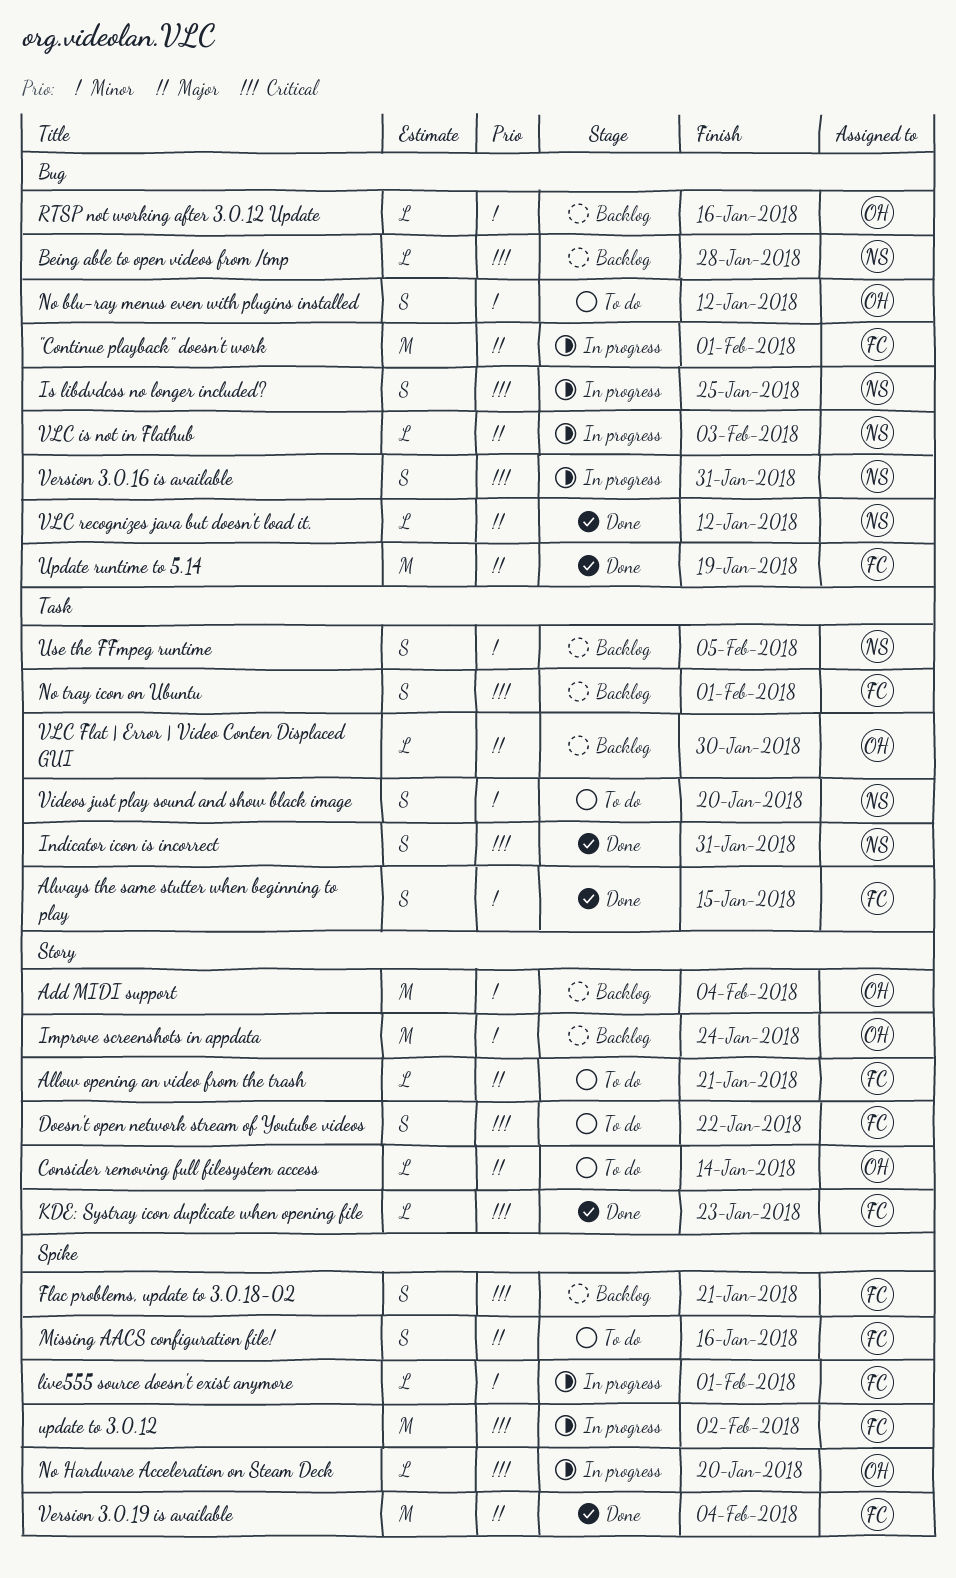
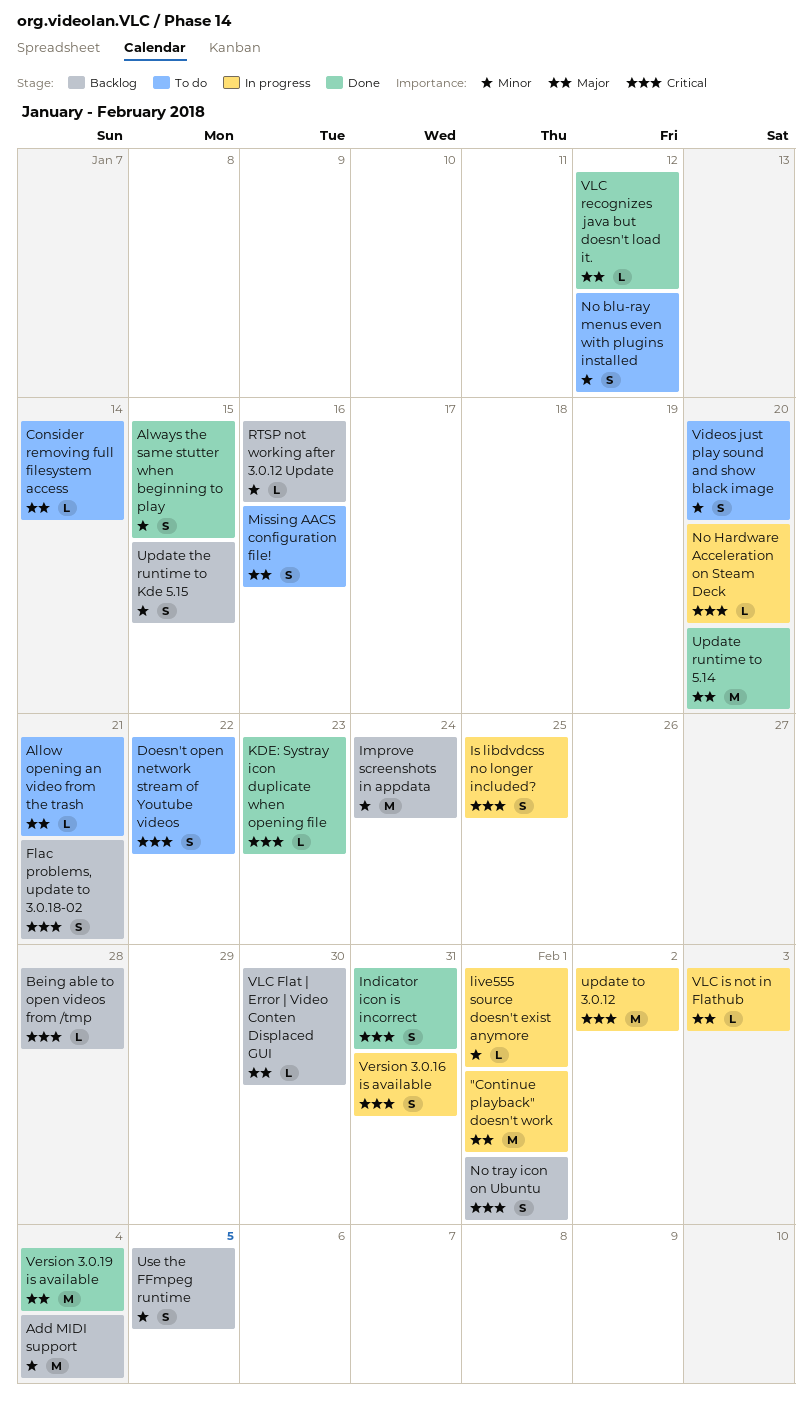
Update runtime to 5.14, due: Jan 19 -> Jan 20
Update the runtime to Kde 5.15: none -> present

